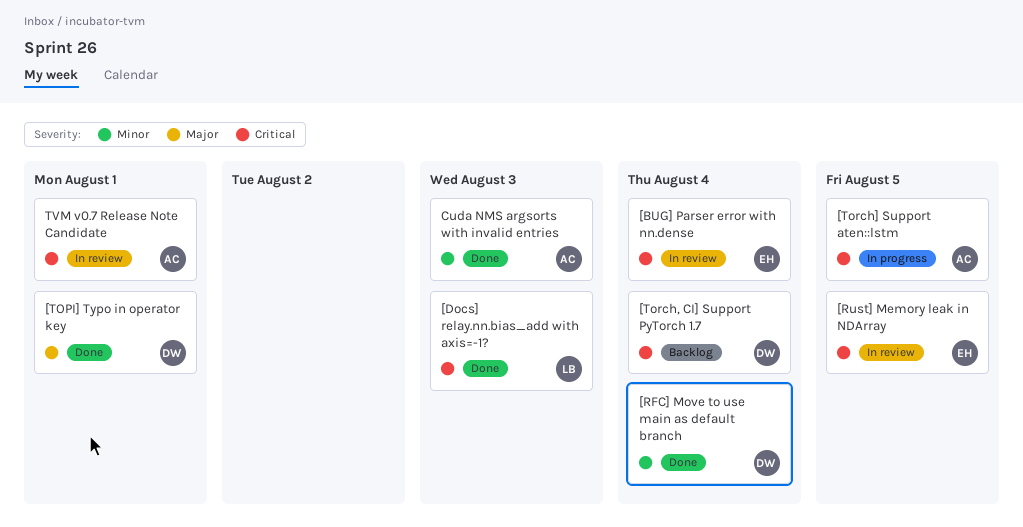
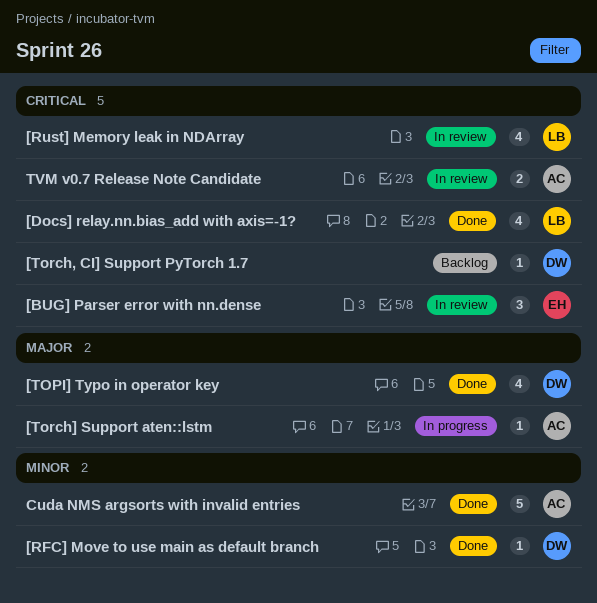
[Rust] Memory leak in NDArray, owner: EH -> LB
[Torch] Support aten::lstm, priority: Critical -> Major

